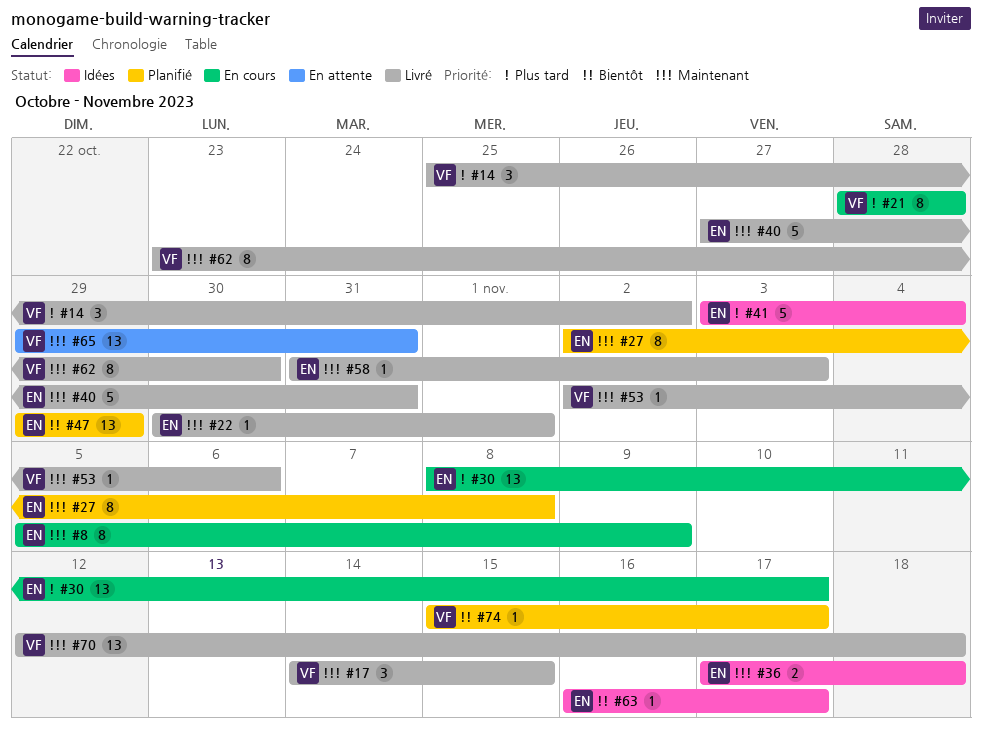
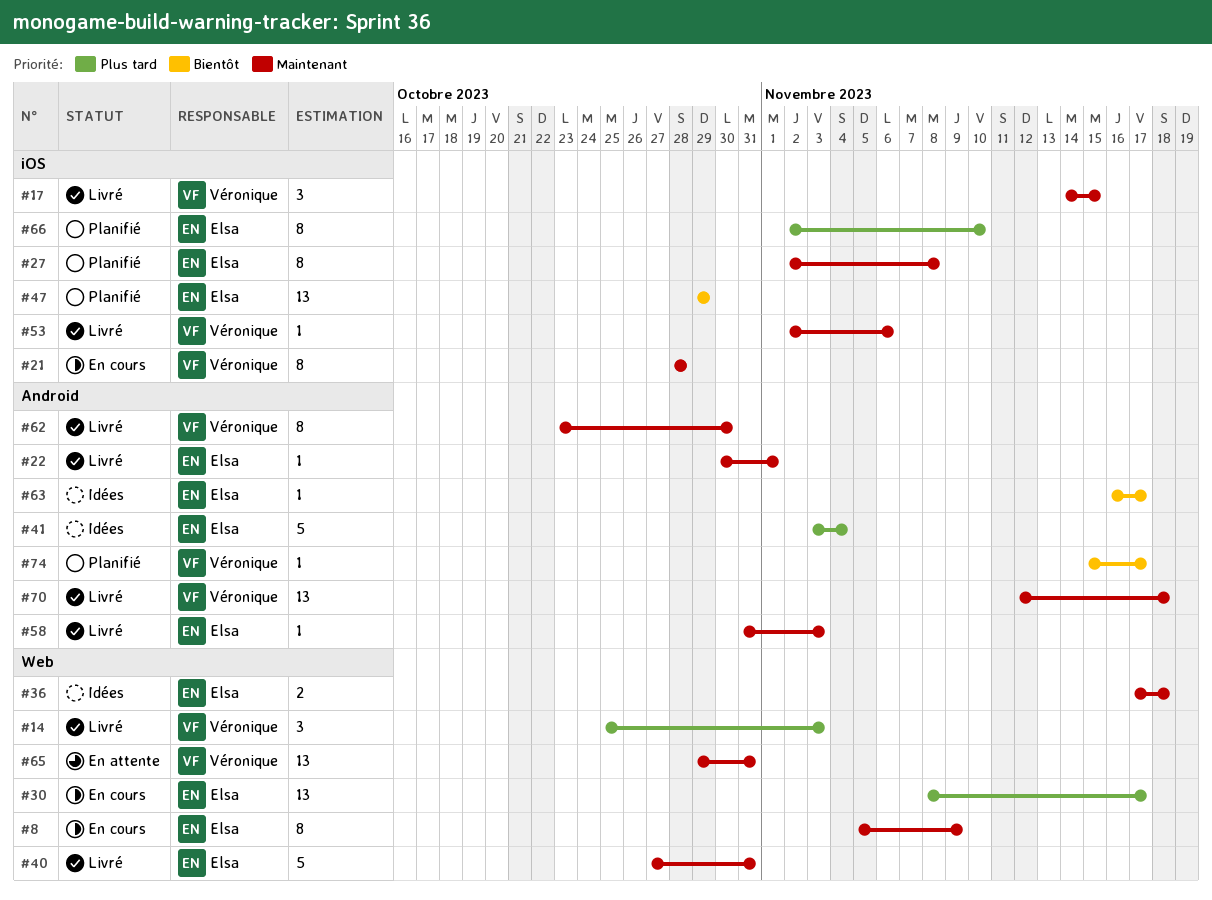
#14, due: Nov 2 -> Nov 3
#21, priority: Plus tard -> Maintenant
#66: none -> present

